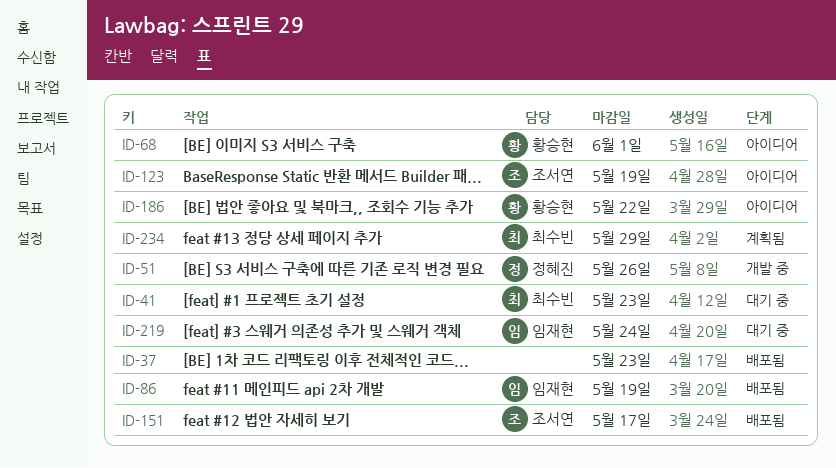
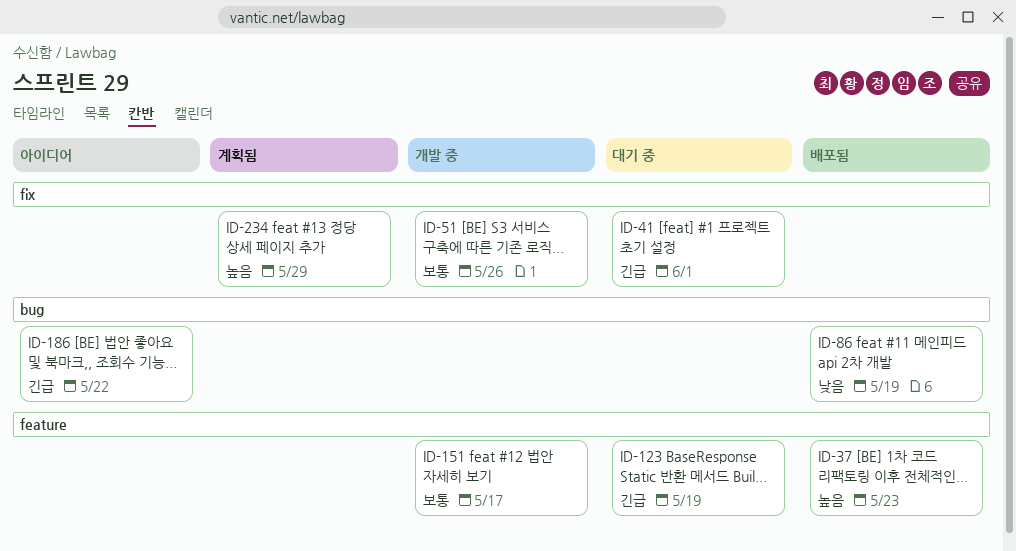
ID-41, due: May 23 -> Jun 1
ID-68: present -> none
ID-123, status: 아이디어 -> 대기 중
ID-151, status: 배포됨 -> 개발 중
ID-219: present -> none

